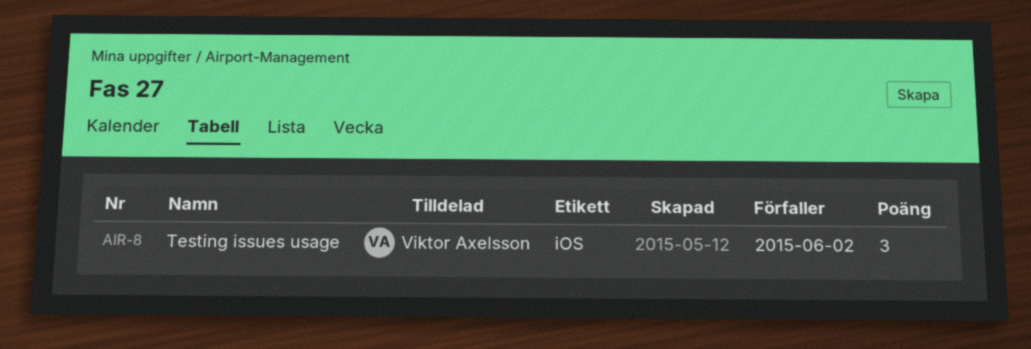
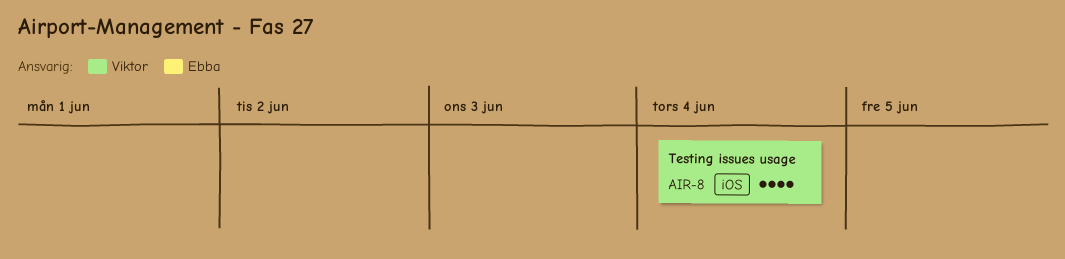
AIR-8, estimate: 3 -> 4
AIR-8, due: Jun 2 -> Jun 4

